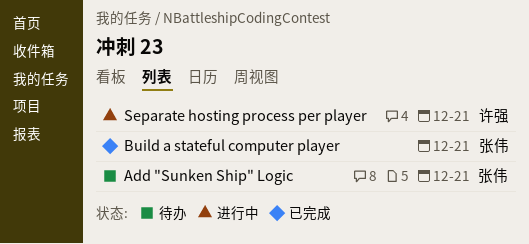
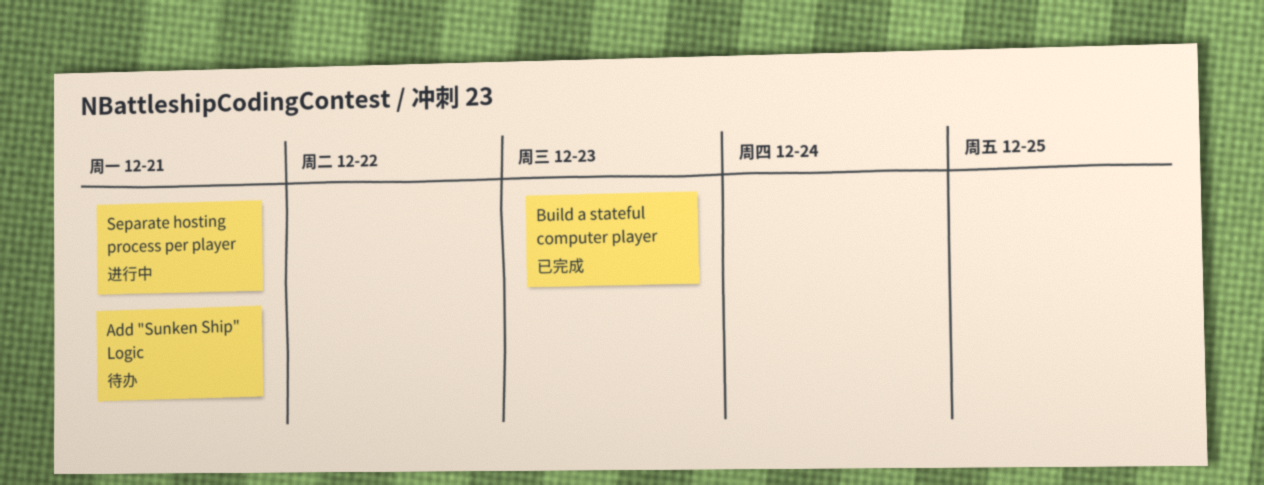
Build a stateful computer player, due: Dec 21 -> Dec 23

